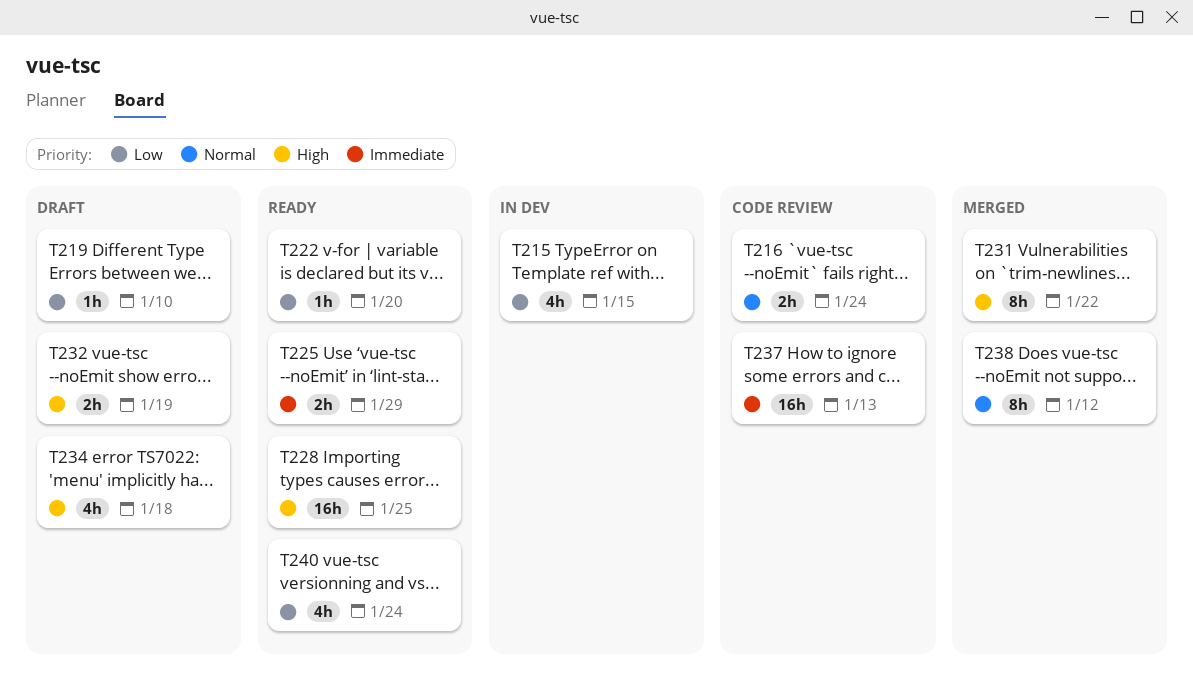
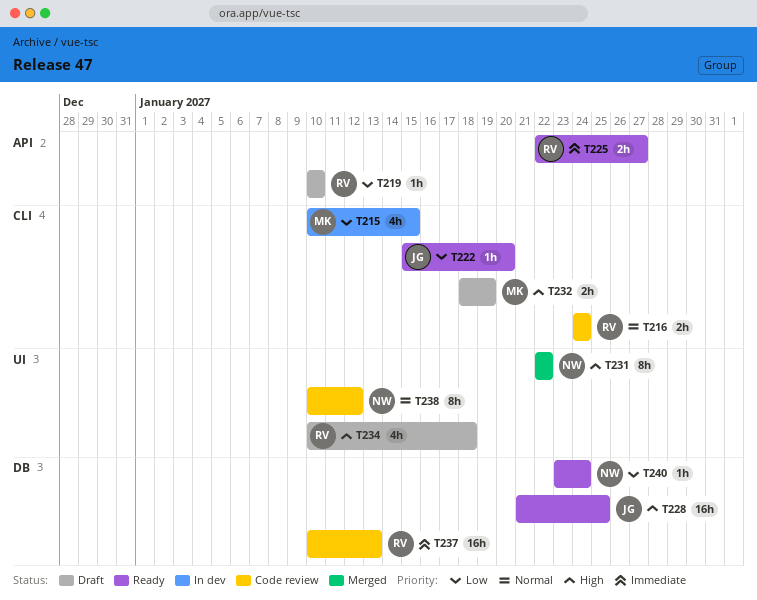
T225, due: Jan 29 -> Jan 27
T238, status: Merged -> Code review
T240, estimate: 4h -> 1h

